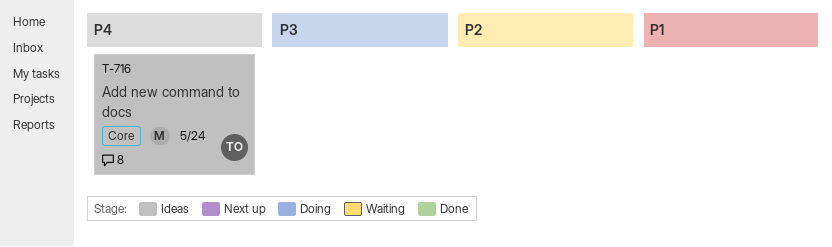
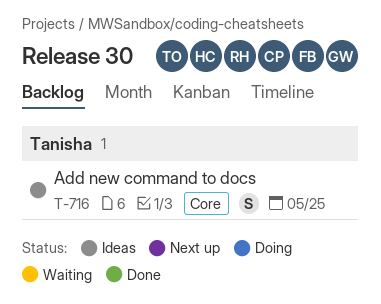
T-716, estimate: M -> S
T-716, due: May 24 -> May 25

